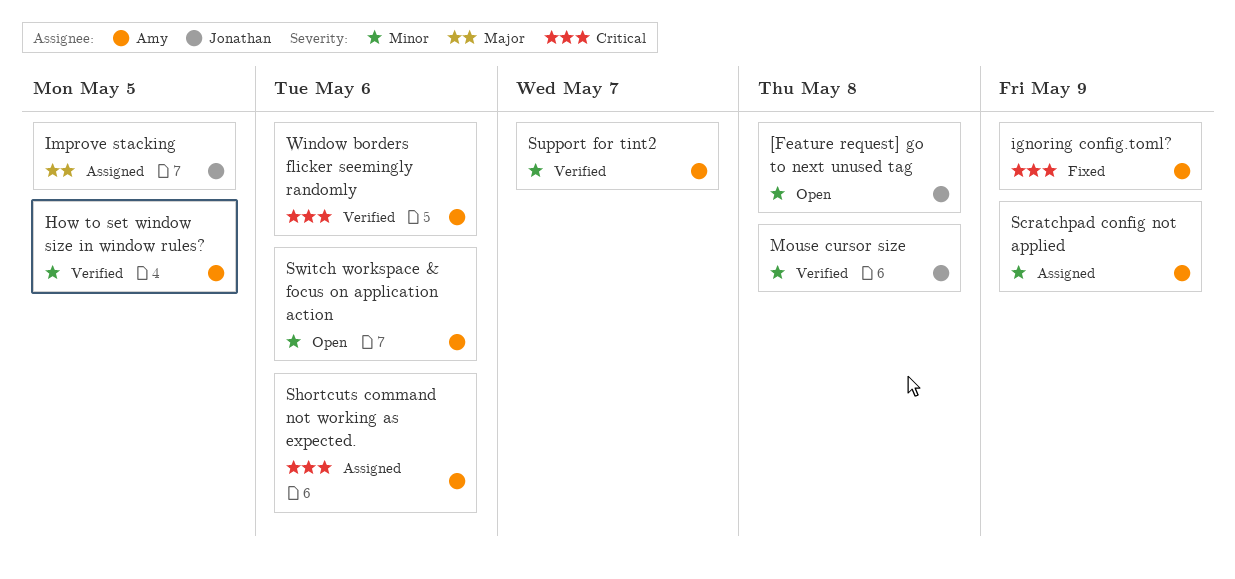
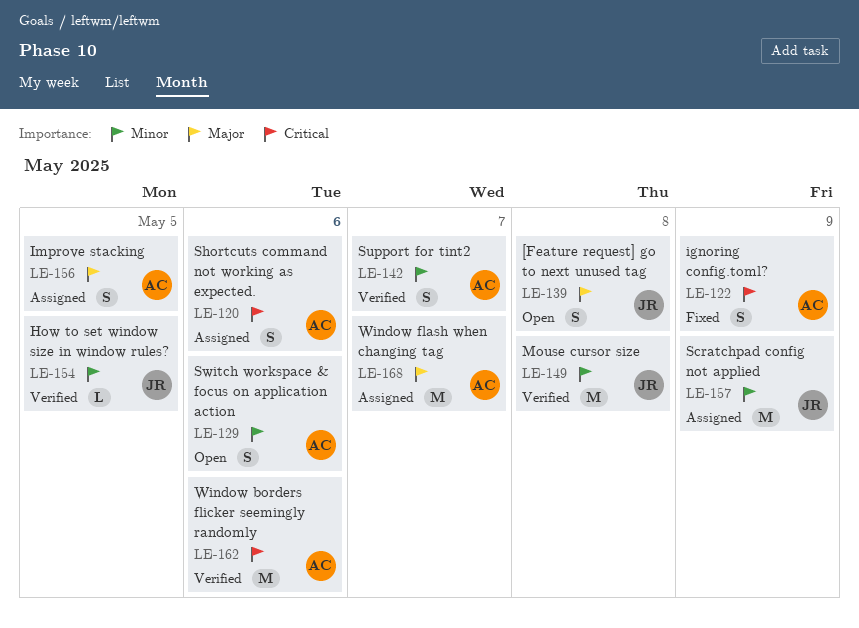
[Feature request] go to next unused tag, priority: Minor -> Major
How to set window size in window rules?, owner: Amy -> Jonathan
Improve stacking, owner: Jonathan -> Amy
Scratchpad config not applied, owner: Amy -> Jonathan
Window flash when changing tag: none -> present

